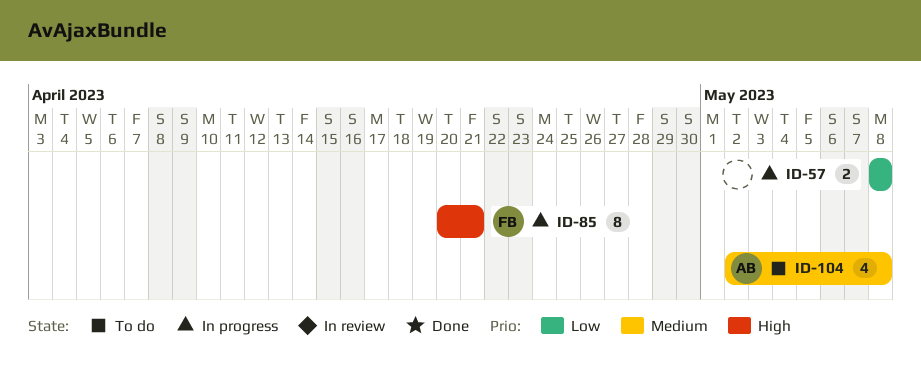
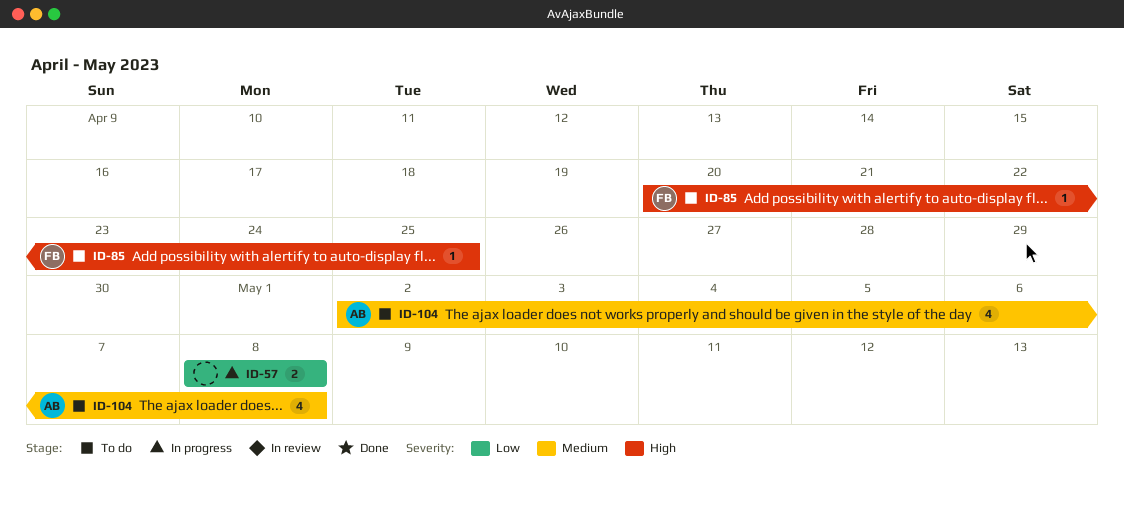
ID-85, status: In progress -> To do
ID-85, estimate: 8 -> 1
ID-85, due: Apr 21 -> Apr 25

